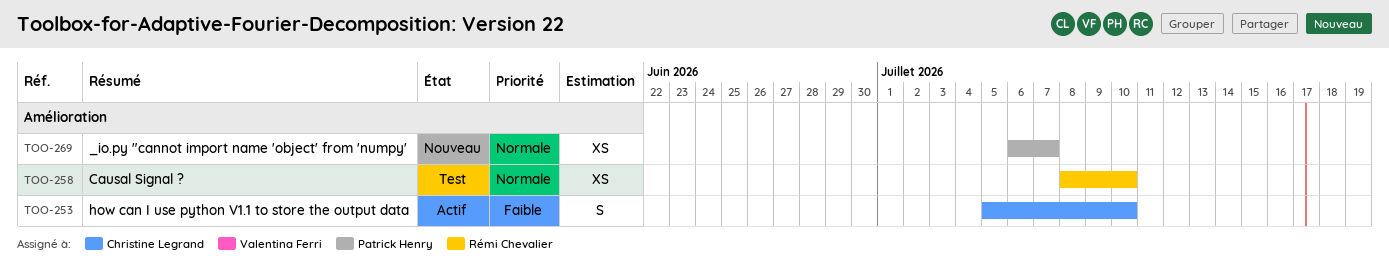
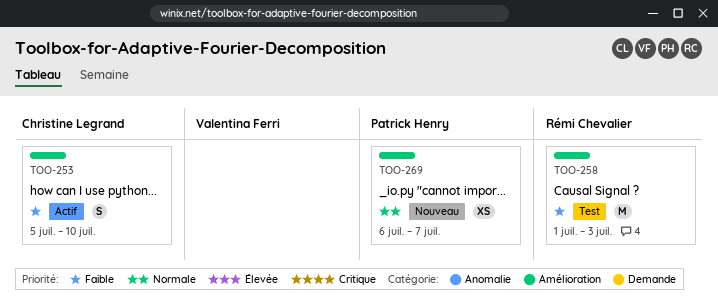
TOO-258, priority: Normale -> Faible
TOO-258, estimate: XS -> M
TOO-258, start: Jul 8 -> Jul 1
TOO-258, due: Jul 10 -> Jul 3

